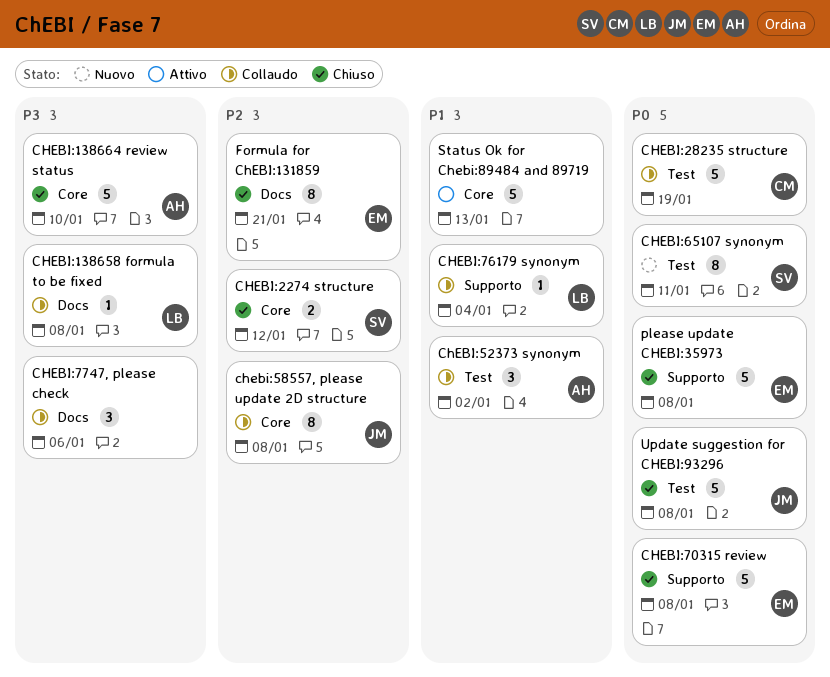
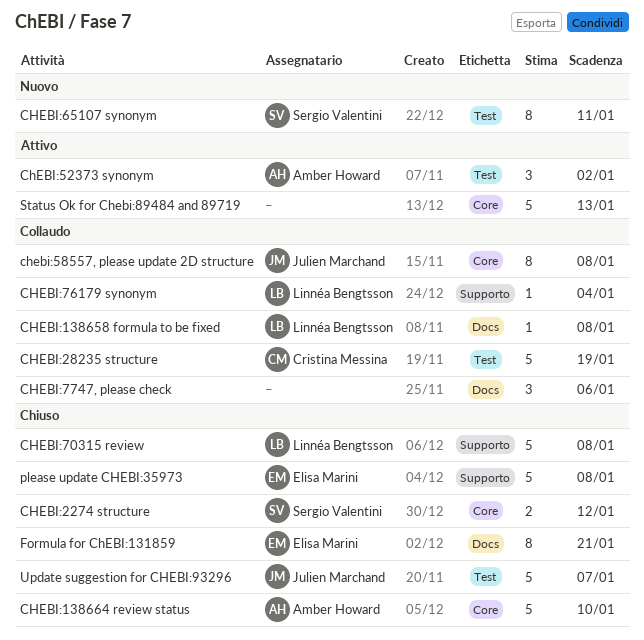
ChEBI:52373 synonym, status: Collaudo -> Attivo
CHEBI:70315 review, owner: Elisa Marini -> Linnéa Bengtsson
Update suggestion for CHEBI:93296, due: Jan 8 -> Jan 7

